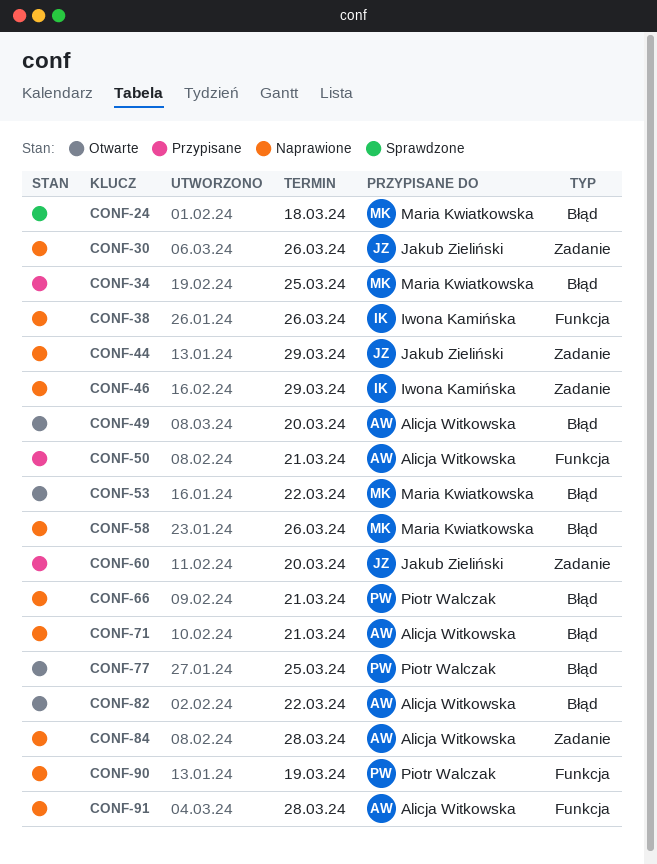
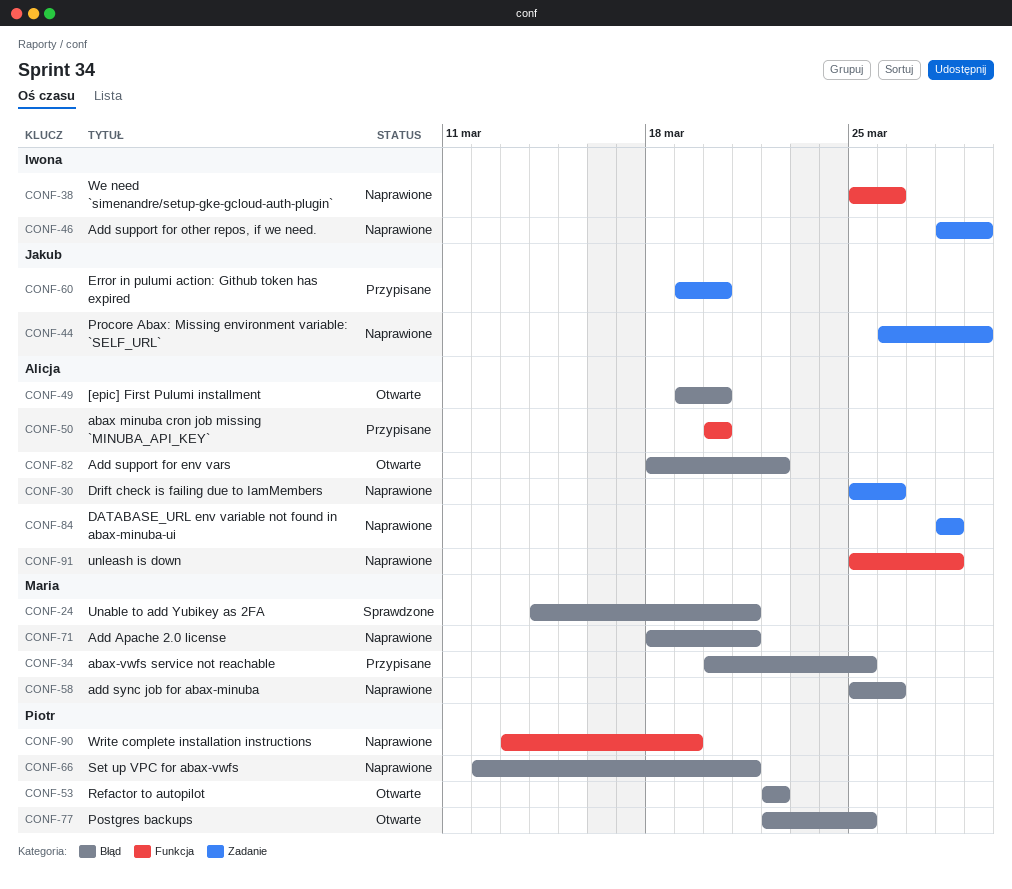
CONF-24, due: Mar 18 -> Mar 21
CONF-30, owner: Jakub Zieliński -> Alicja Witkowska
CONF-50, due: Mar 21 -> Mar 20
CONF-53, owner: Maria Kwiatkowska -> Piotr Walczak
CONF-71, owner: Alicja Witkowska -> Maria Kwiatkowska

